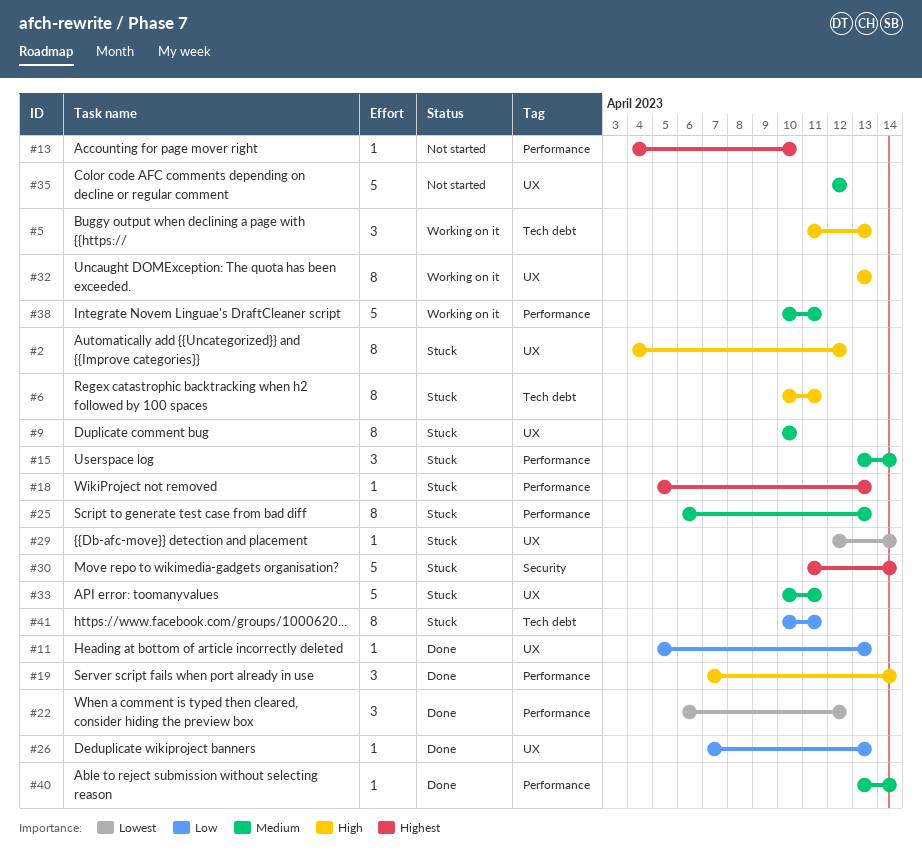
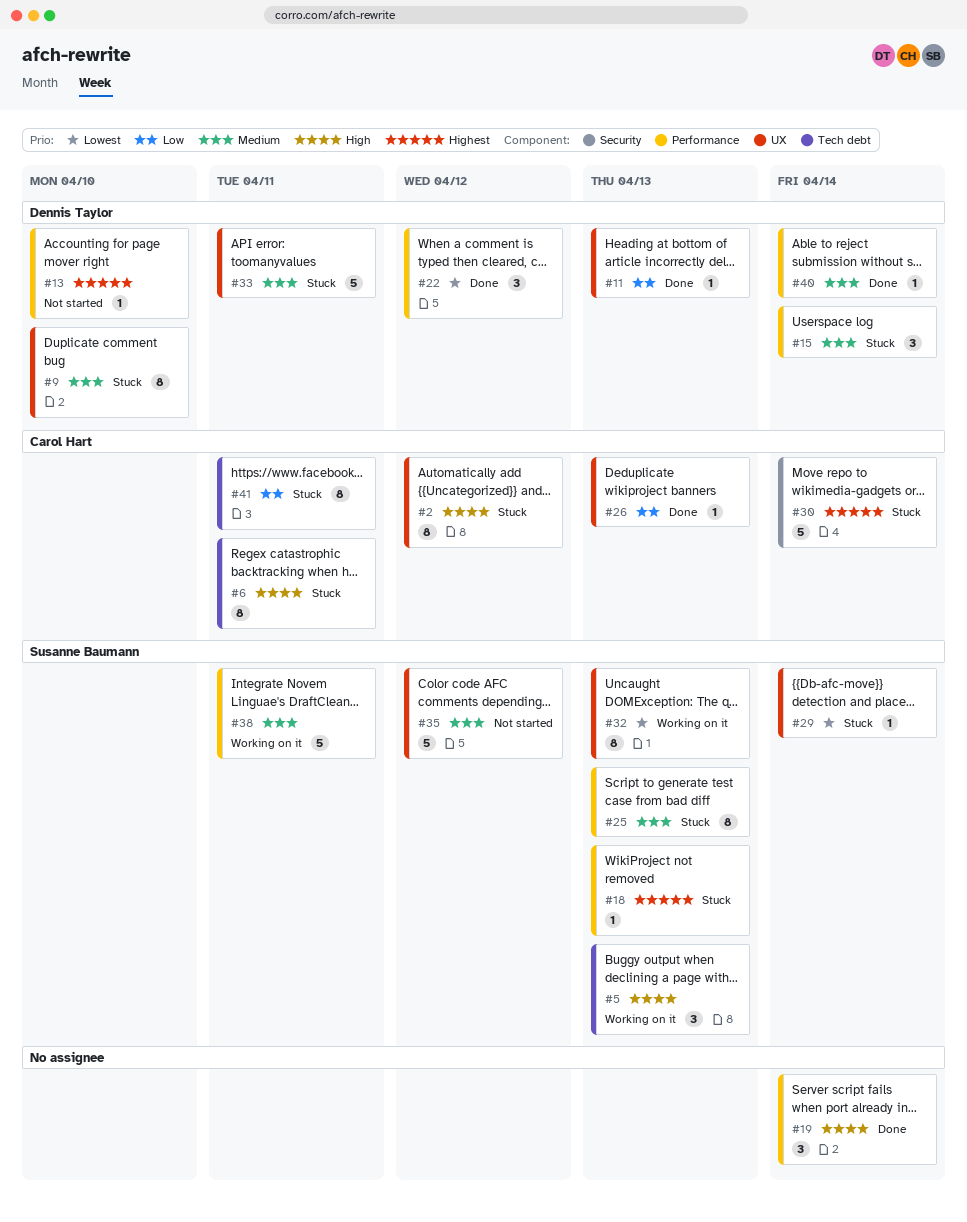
#32, priority: High -> Lowest

